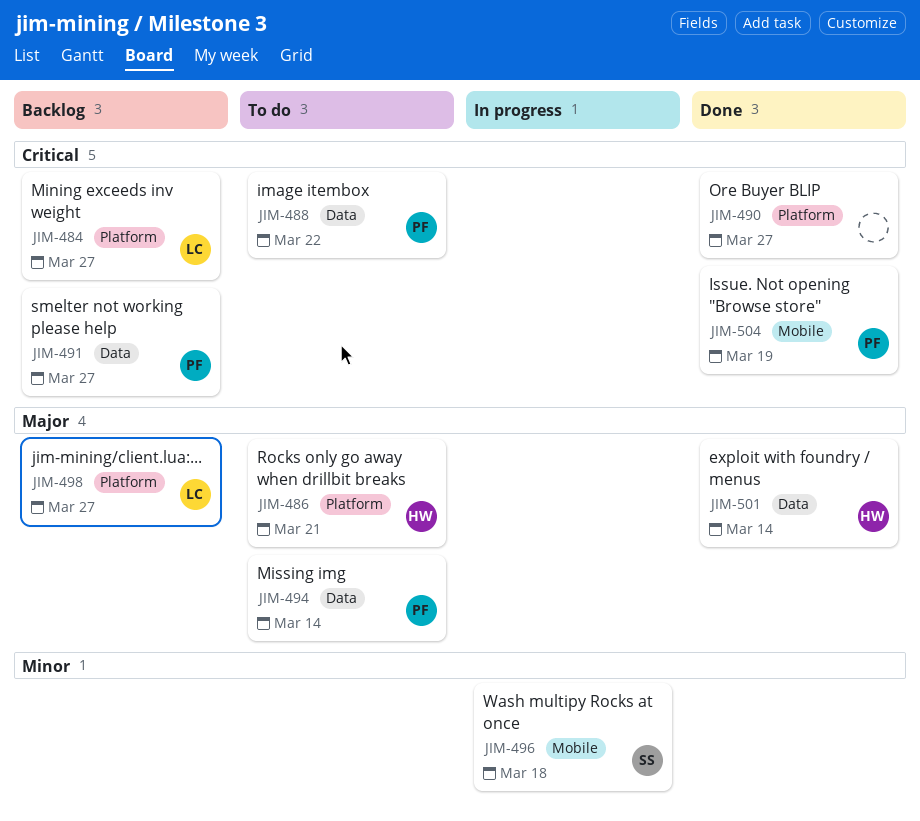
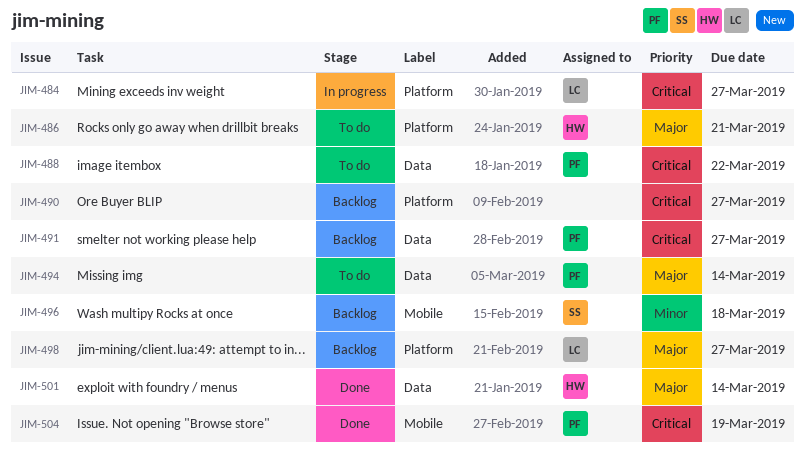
JIM-484, status: Backlog -> In progress
JIM-490, status: Done -> Backlog
JIM-496, status: In progress -> Backlog

